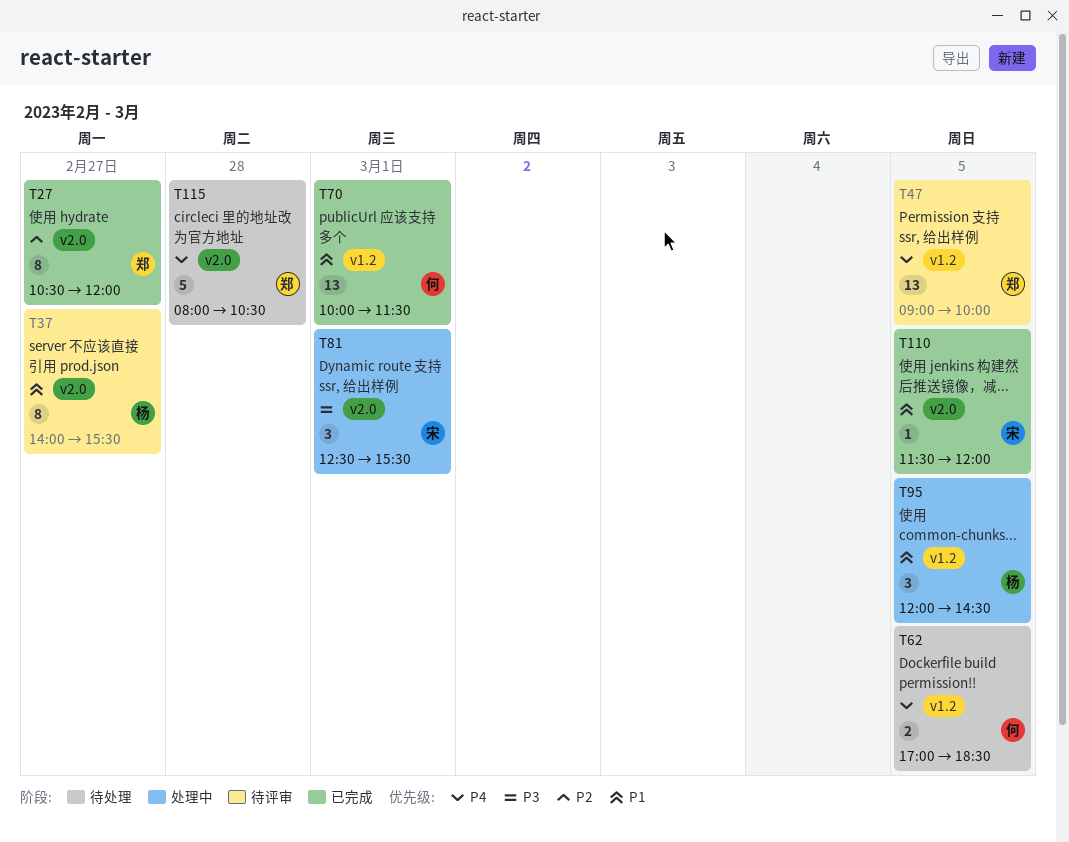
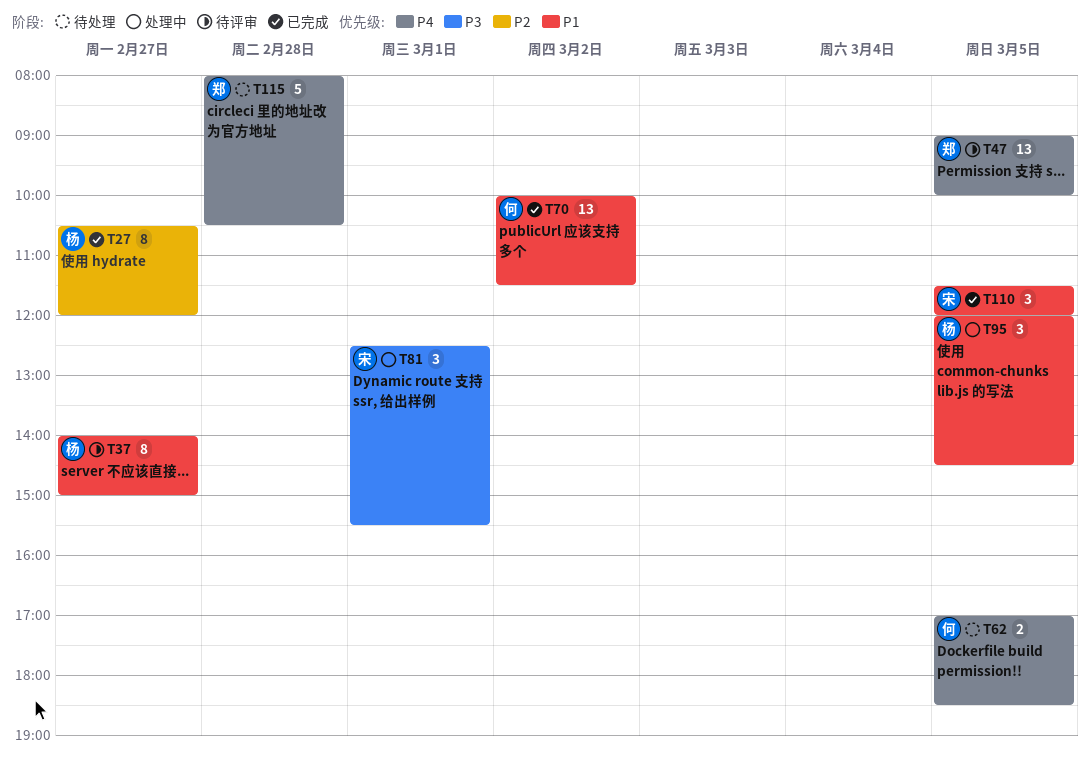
T27, owner: 郑 -> 杨
T37, ends: 15:30 -> 15:00
T70, day: Mar 1 -> Mar 2
T110, estimate: 1 -> 3

